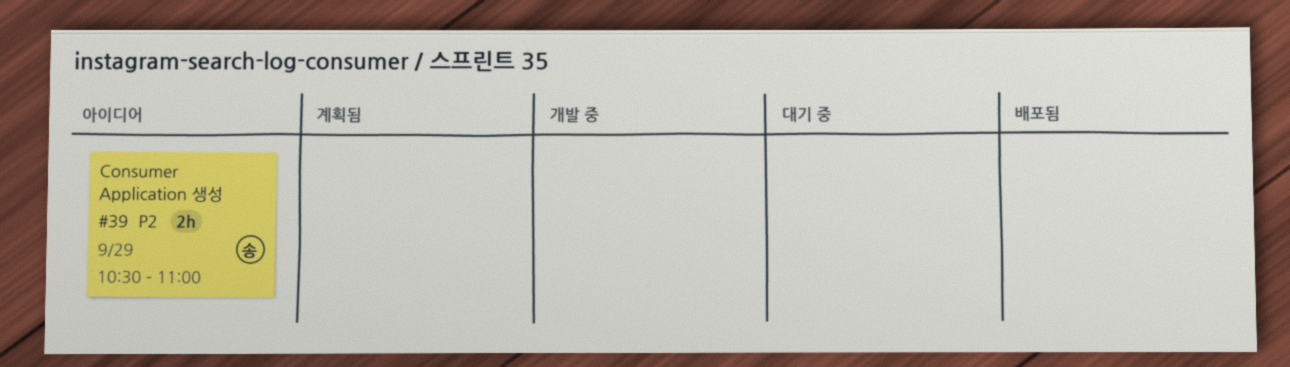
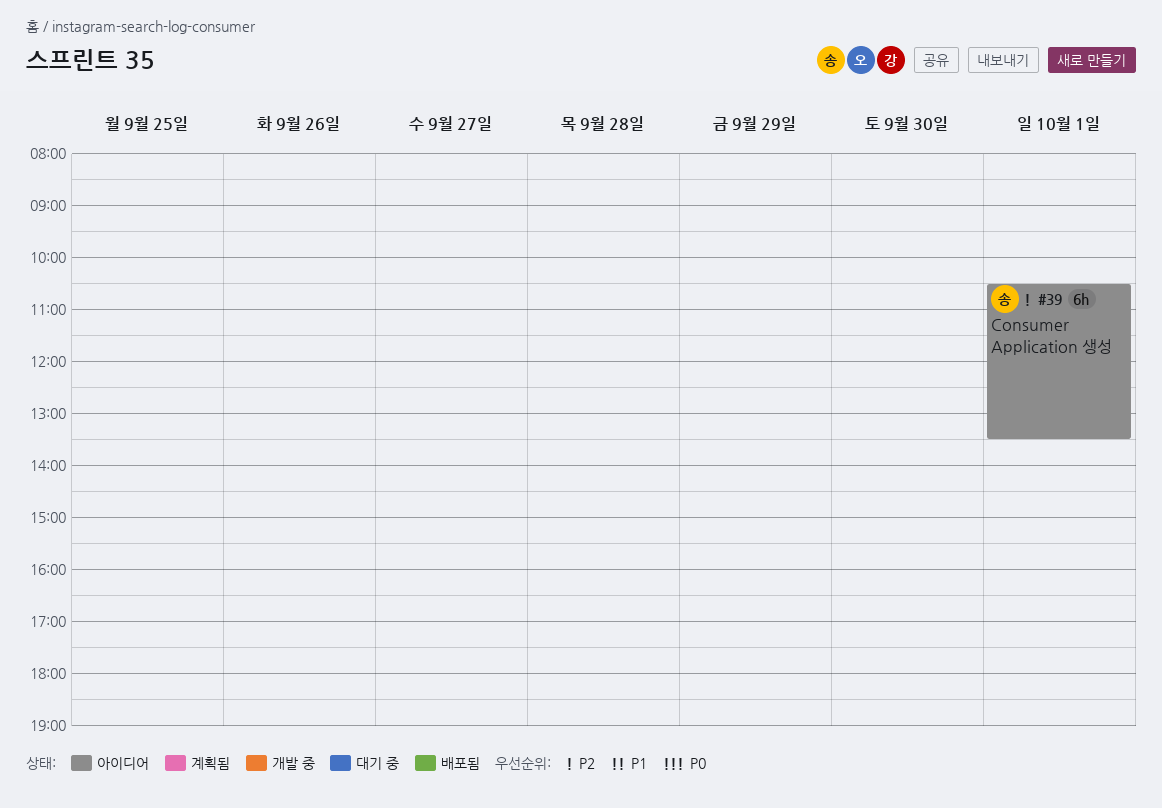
#39, estimate: 2h -> 6h
#39, day: Sep 29 -> Oct 1
#39, ends: 11:00 -> 13:30

